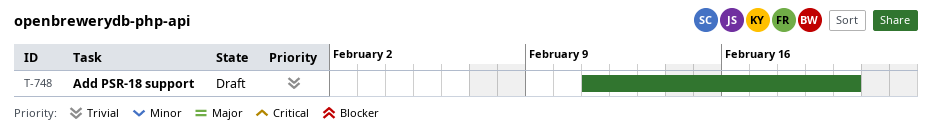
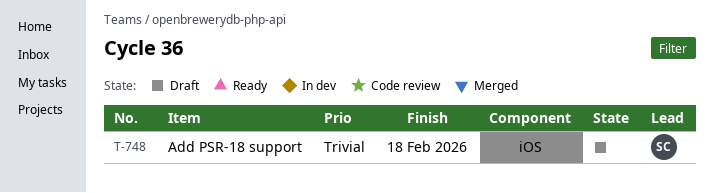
T-748, due: Feb 20 -> Feb 18

